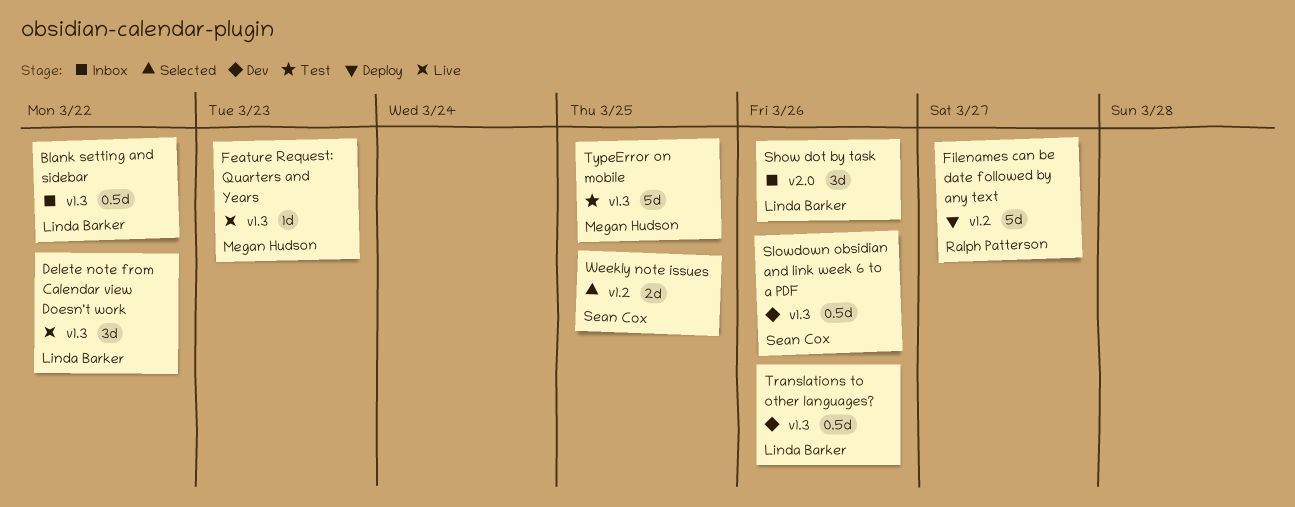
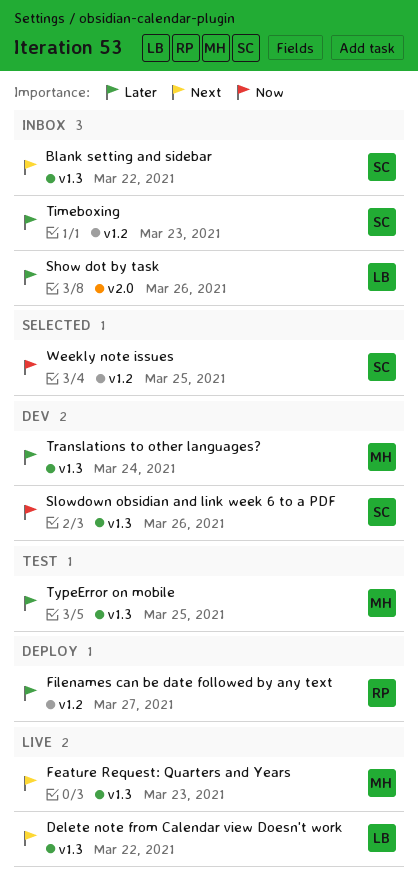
Blank setting and sidebar, owner: Linda Barker -> Sean Cox
Timeboxing: none -> present
Translations to other languages?, owner: Linda Barker -> Megan Hudson
Translations to other languages?, due: Mar 26 -> Mar 24

